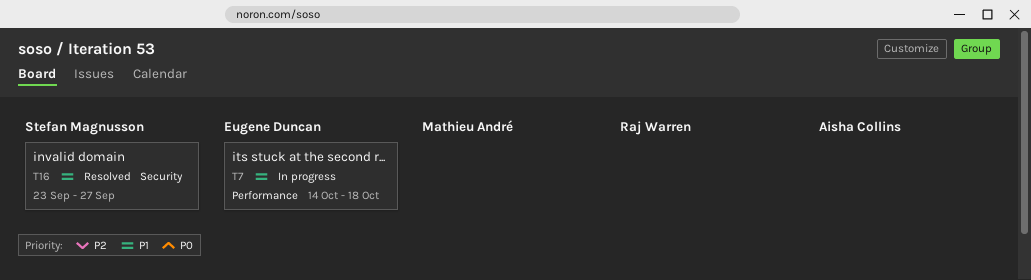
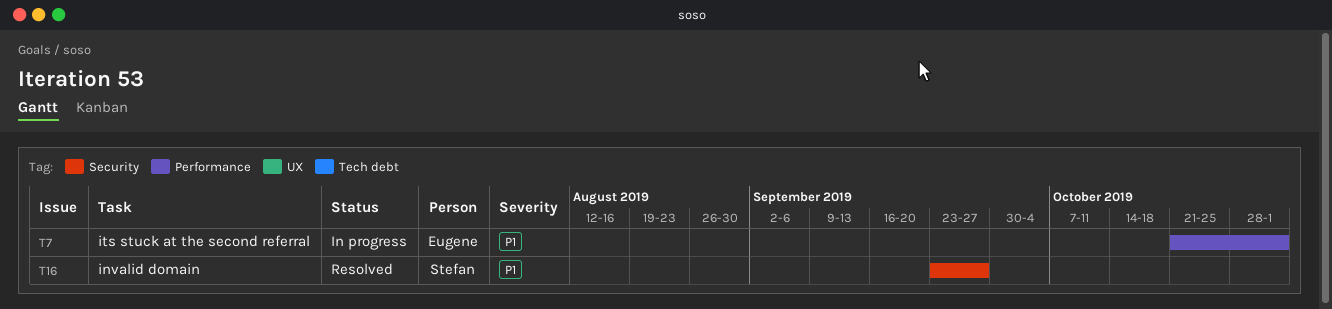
T7, start: Oct 14 -> Oct 21
T7, due: Oct 18 -> Nov 1

